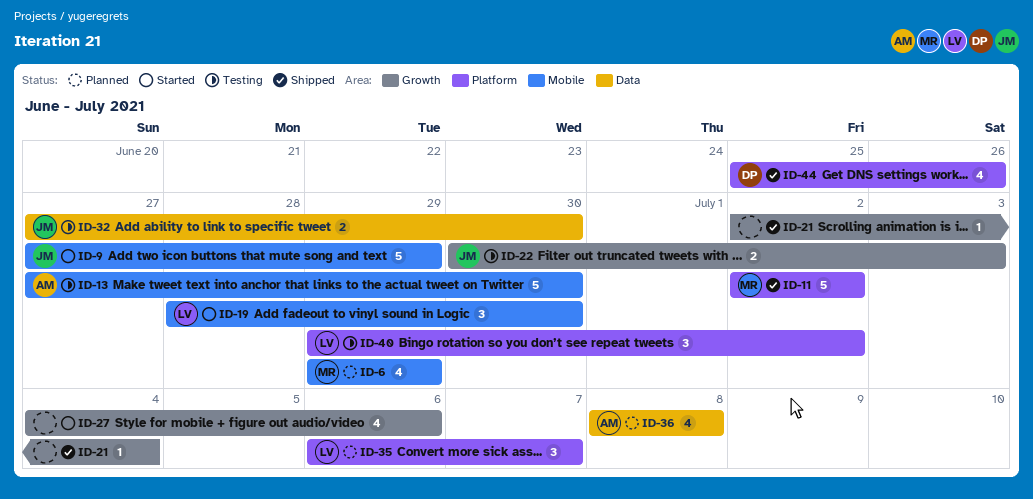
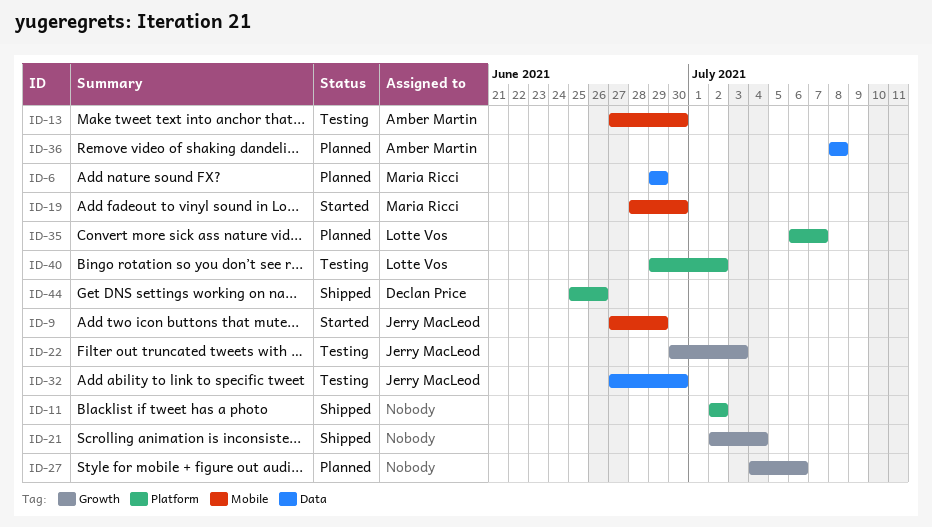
ID-6, label: Mobile -> Data
ID-11, owner: Maria Ricci -> none
ID-19, owner: Lotte Vos -> Maria Ricci
ID-27, status: Started -> Planned

